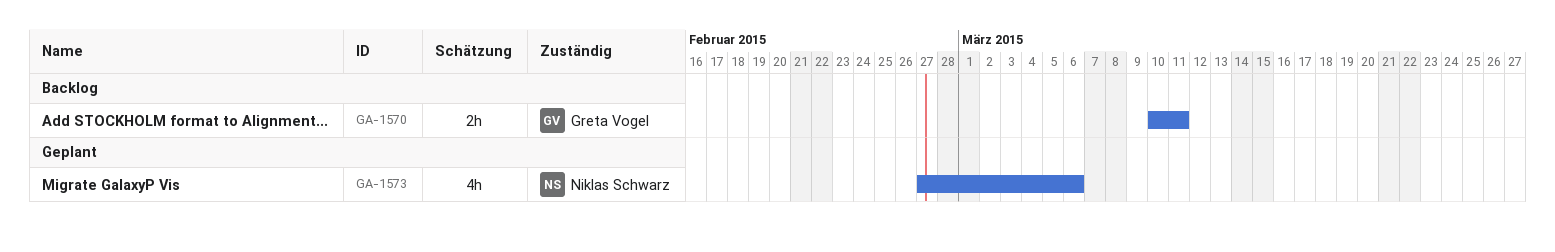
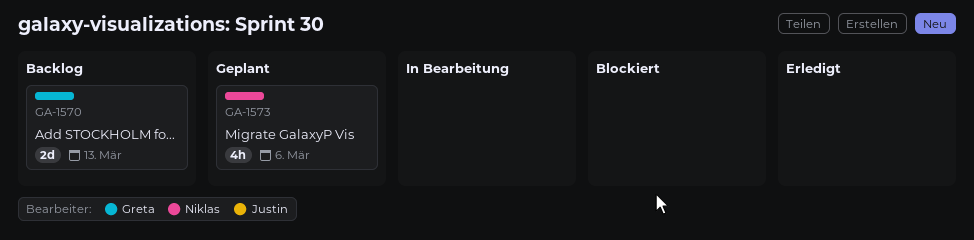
GA-1570, estimate: 2h -> 2d
GA-1570, due: Mar 11 -> Mar 13

